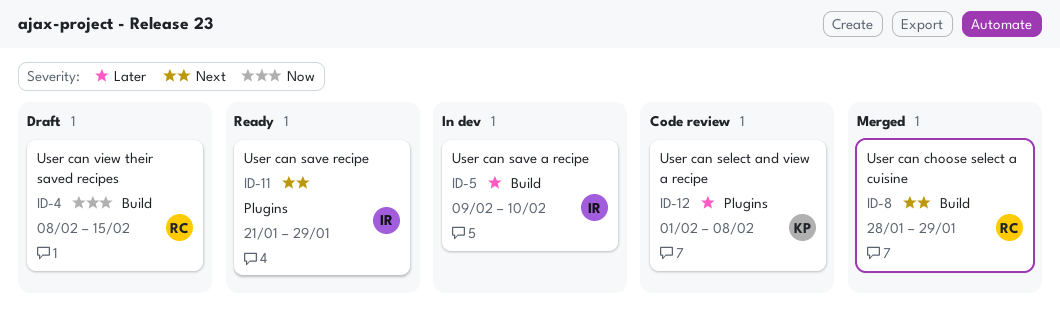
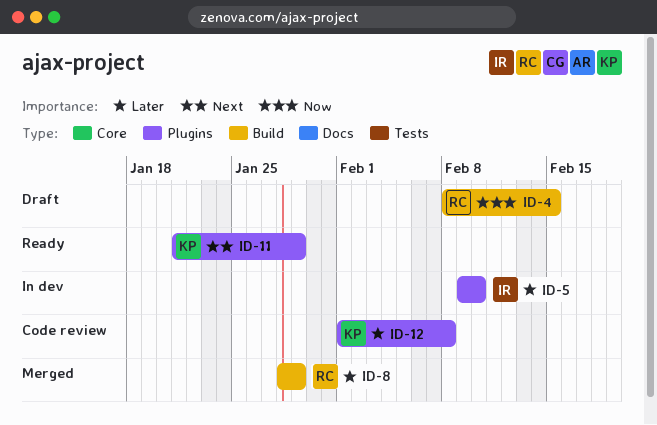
ID-5, label: Build -> Plugins
ID-8, priority: Next -> Later
ID-11, owner: IR -> KP

